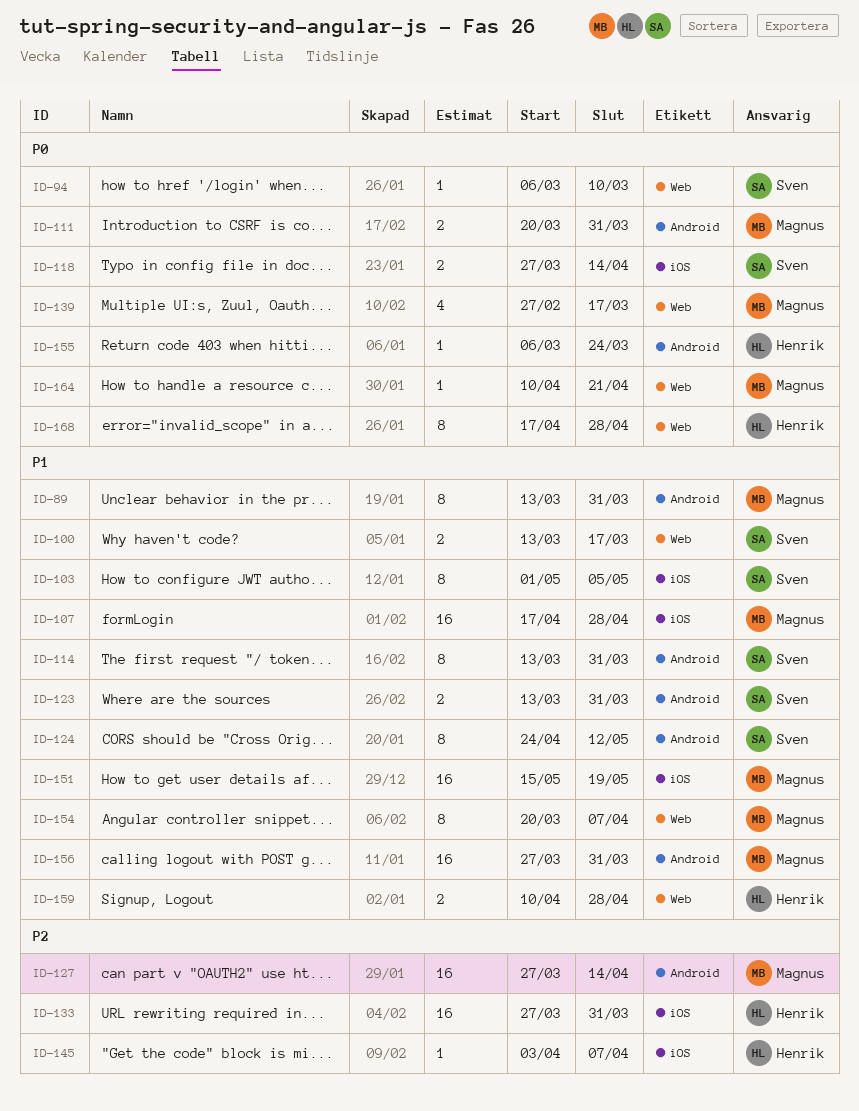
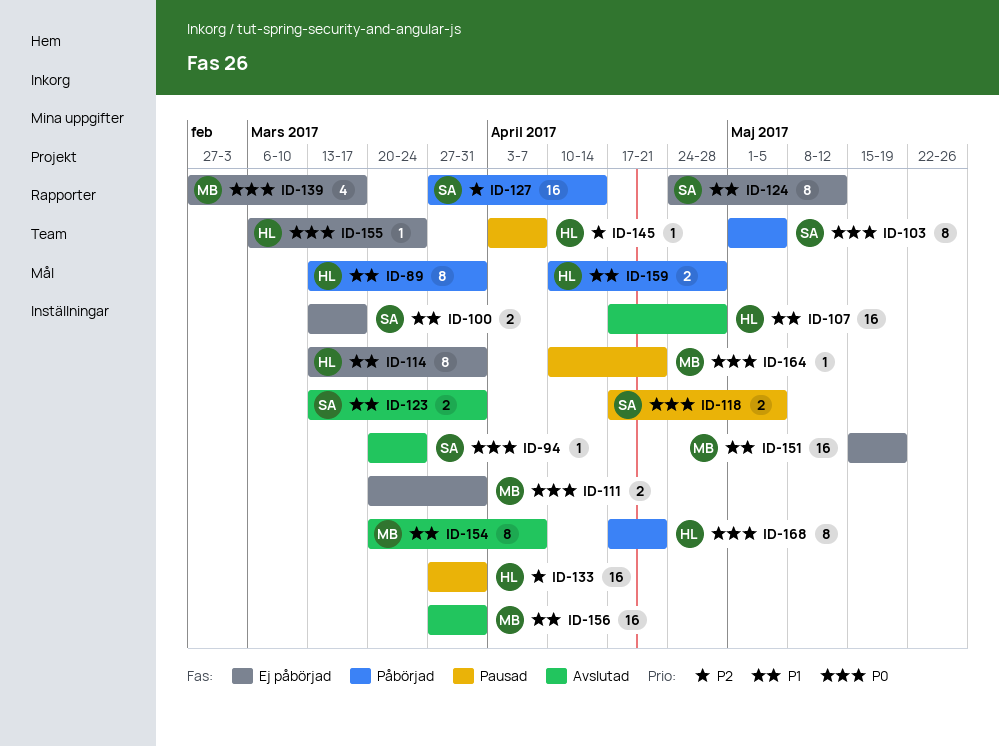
ID-89, owner: Magnus -> Henrik
ID-94, start: Mar 6 -> Mar 20
ID-94, due: Mar 10 -> Mar 24
ID-103, priority: P1 -> P0
ID-107, owner: Magnus -> Henrik
ID-114, owner: Sven -> Henrik
ID-118, start: Mar 27 -> Apr 17
ID-118, due: Apr 14 -> May 5
ID-127, owner: Magnus -> Sven
ID-168, due: Apr 28 -> Apr 21

